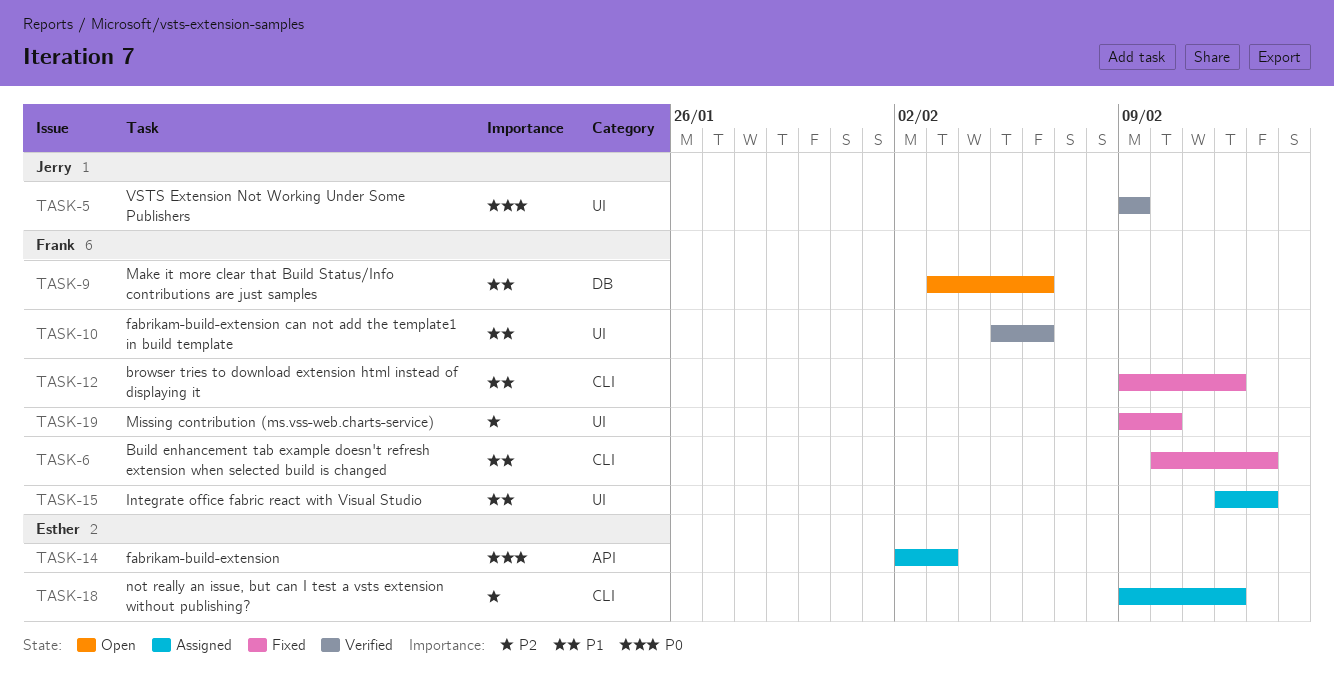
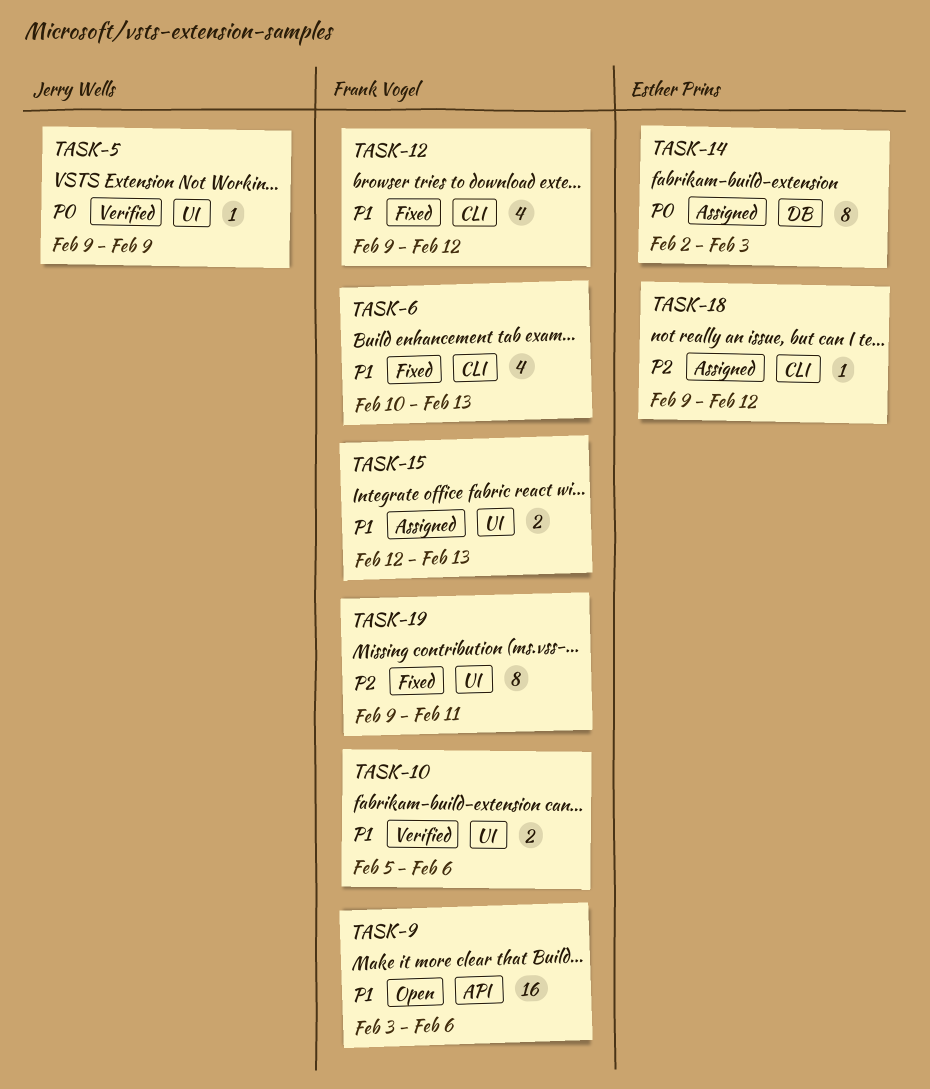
TASK-9, label: DB -> API
TASK-14, label: API -> DB
TASK-19, due: Feb 10 -> Feb 11

